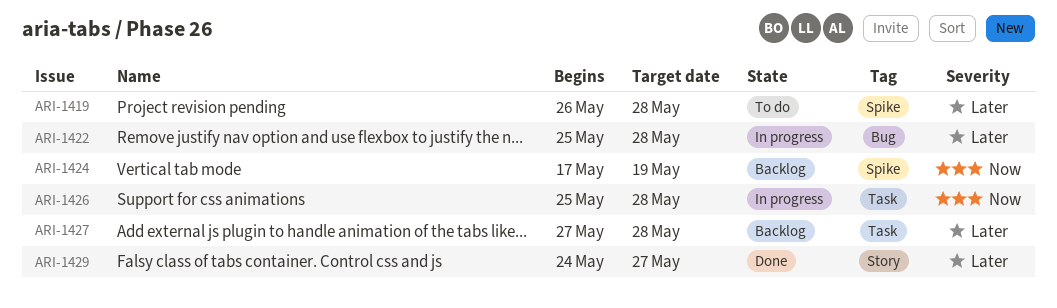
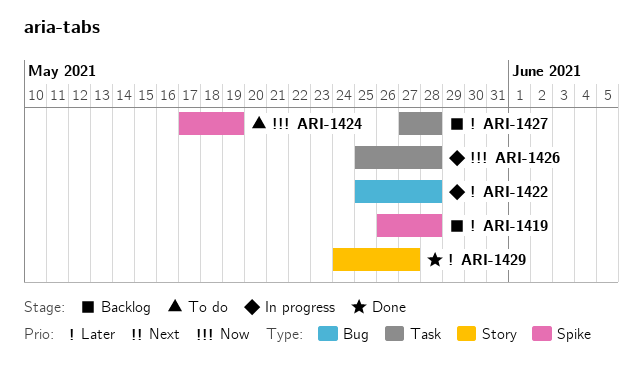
ARI-1419, status: To do -> Backlog
ARI-1424, status: Backlog -> To do

